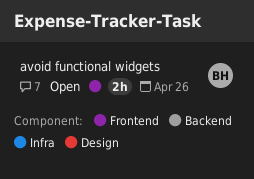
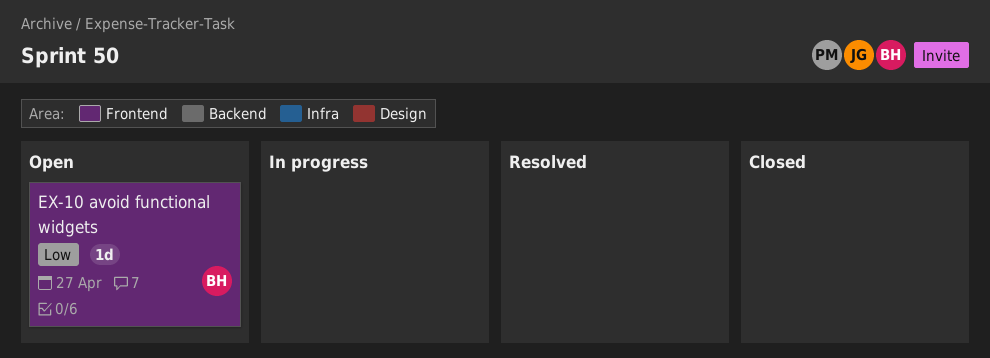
avoid functional widgets, estimate: 2h -> 1d
avoid functional widgets, due: Apr 26 -> Apr 27

